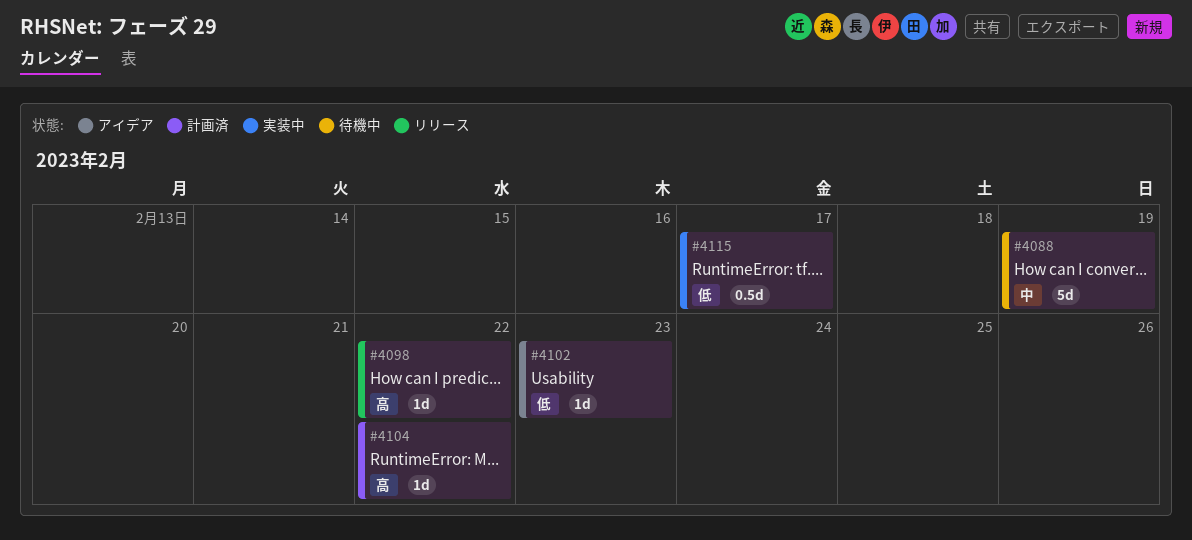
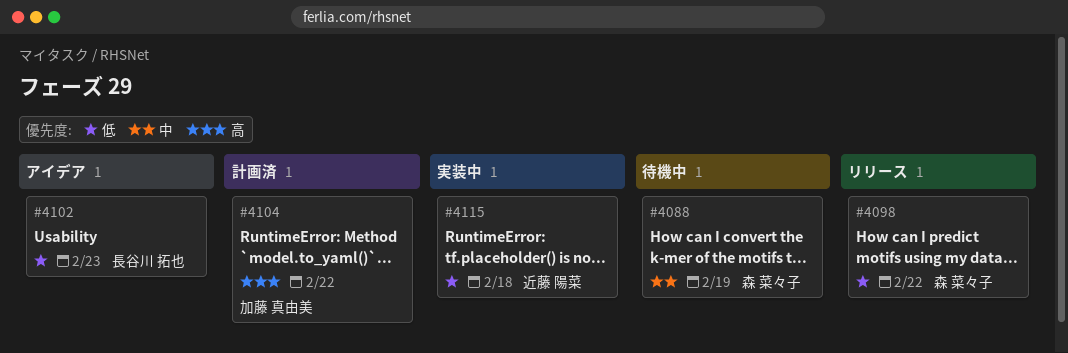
#4098, priority: 高 -> 低
#4115, due: Feb 17 -> Feb 18

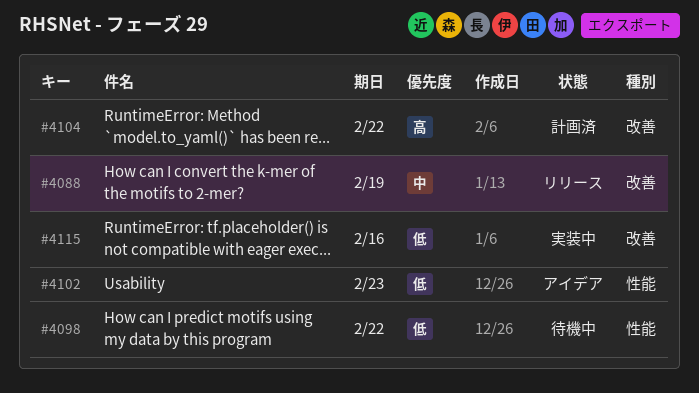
#4088, status: 待機中 -> リリース
#4098, status: リリース -> 待機中
#4115, due: Feb 18 -> Feb 16

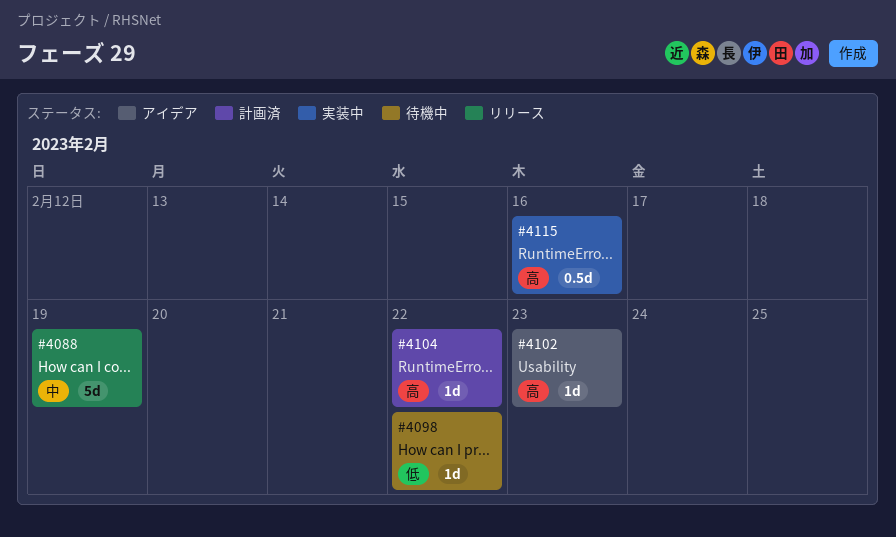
#4102, priority: 低 -> 高
#4115, priority: 低 -> 高

